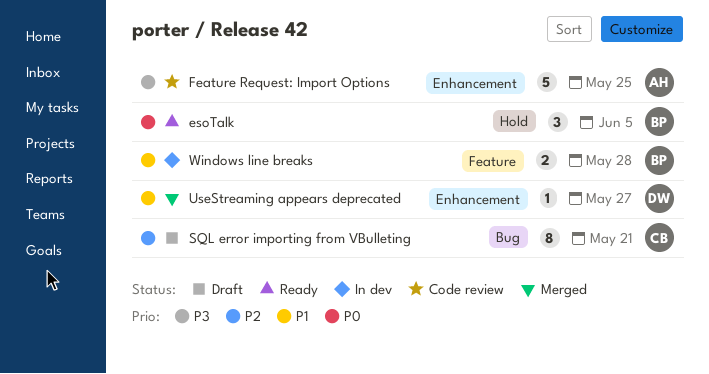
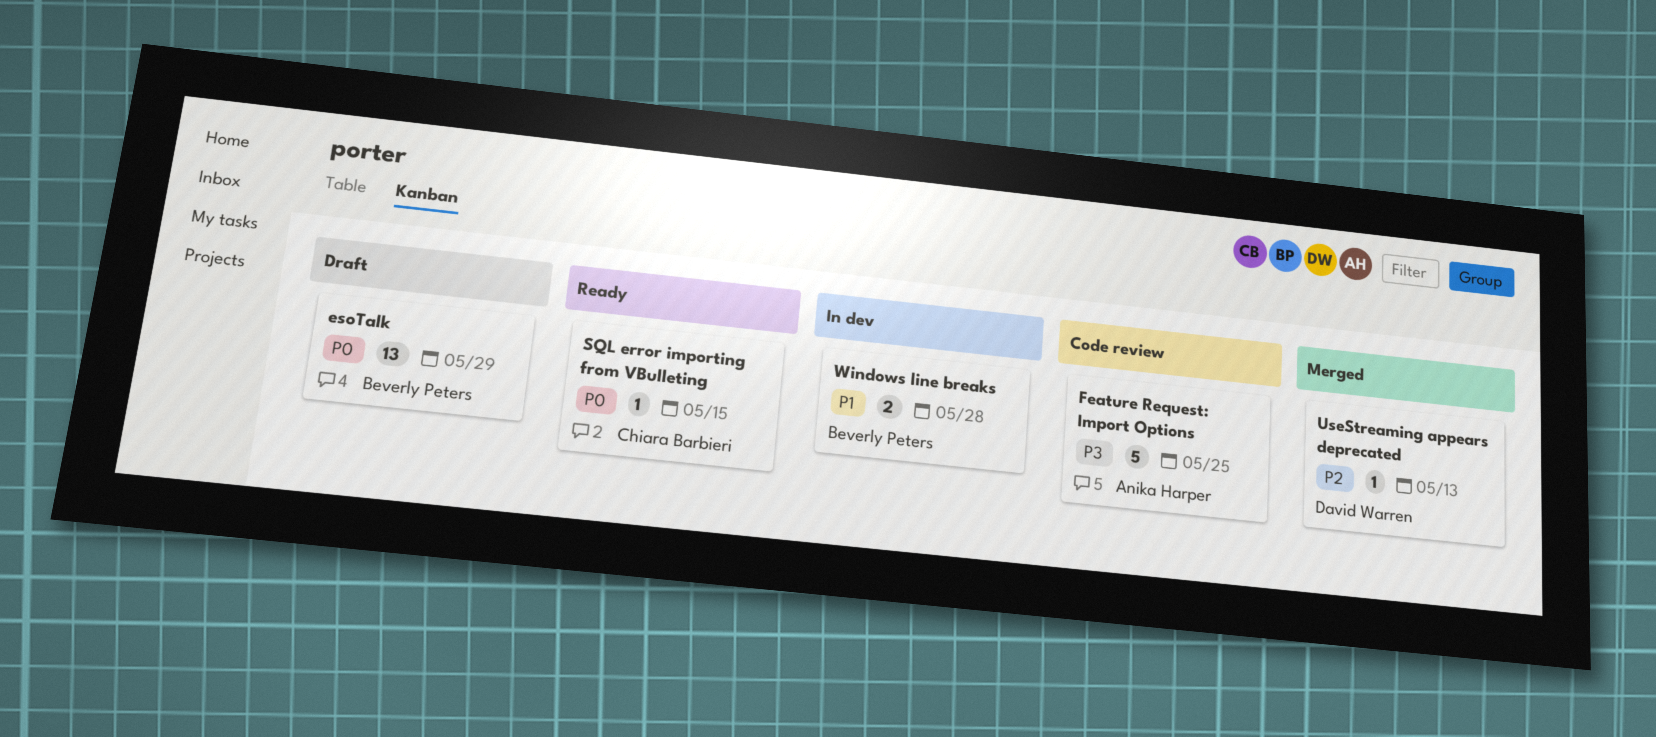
esoTalk, status: Ready -> Draft
esoTalk, estimate: 3 -> 13
esoTalk, due: Jun 5 -> May 29
SQL error importing from VBulleting, status: Draft -> Ready
SQL error importing from VBulleting, priority: P2 -> P0
SQL error importing from VBulleting, estimate: 8 -> 1
SQL error importing from VBulleting, due: May 21 -> May 15
UseStreaming appears deprecated, priority: P1 -> P2
UseStreaming appears deprecated, due: May 27 -> May 13

